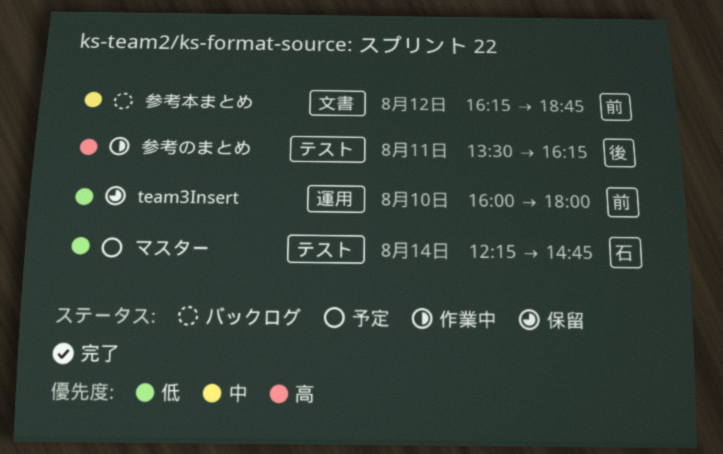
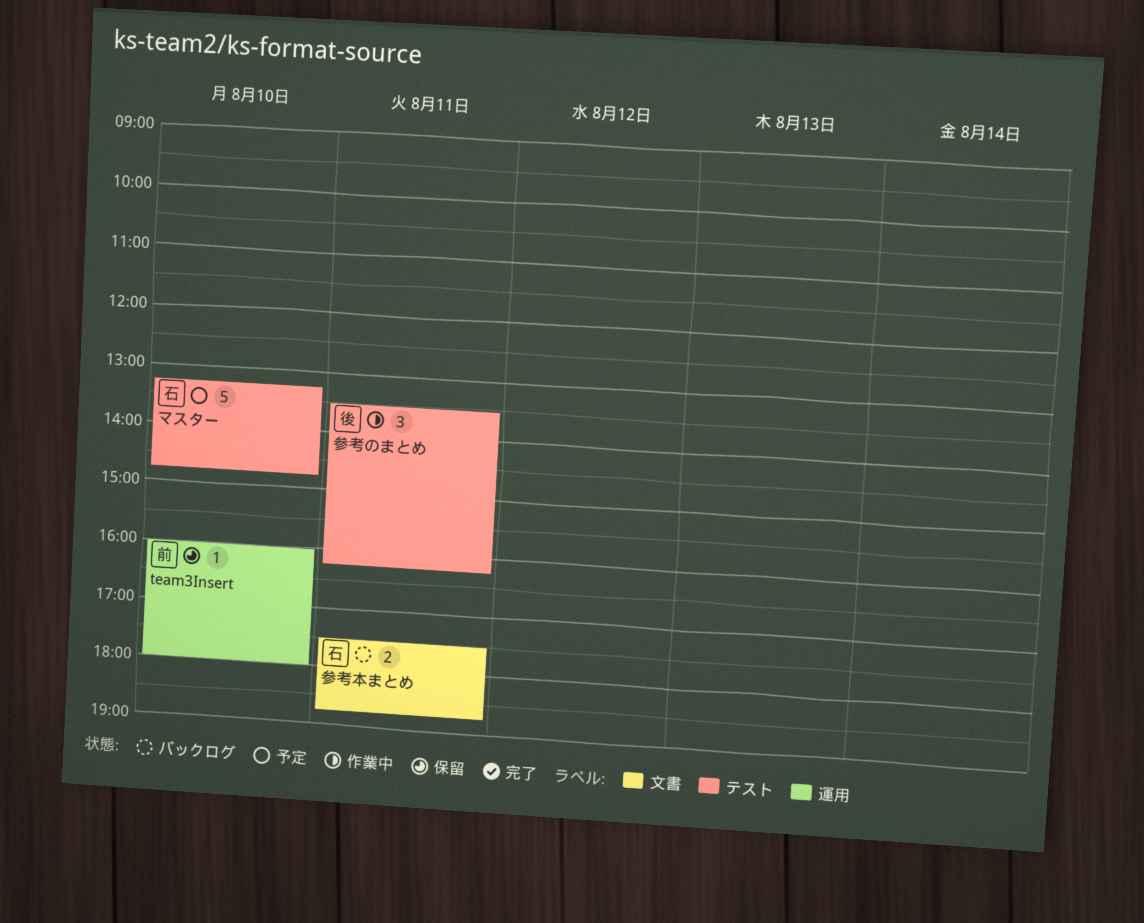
マスター, day: Aug 14 -> Aug 10
マスター, begins: 12:15 -> 13:15
参考本まとめ, owner: 前 -> 石
参考本まとめ, day: Aug 12 -> Aug 11
参考本まとめ, begins: 16:15 -> 17:30

